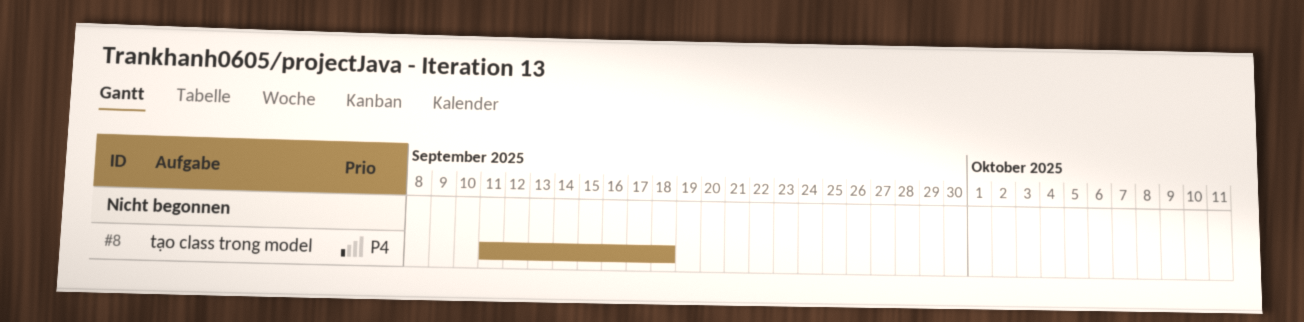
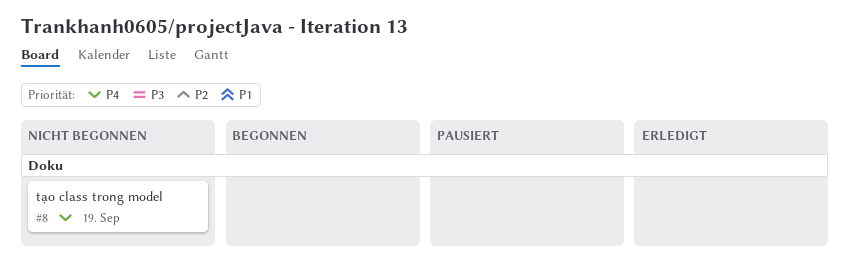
#8, due: Sep 18 -> Sep 19

